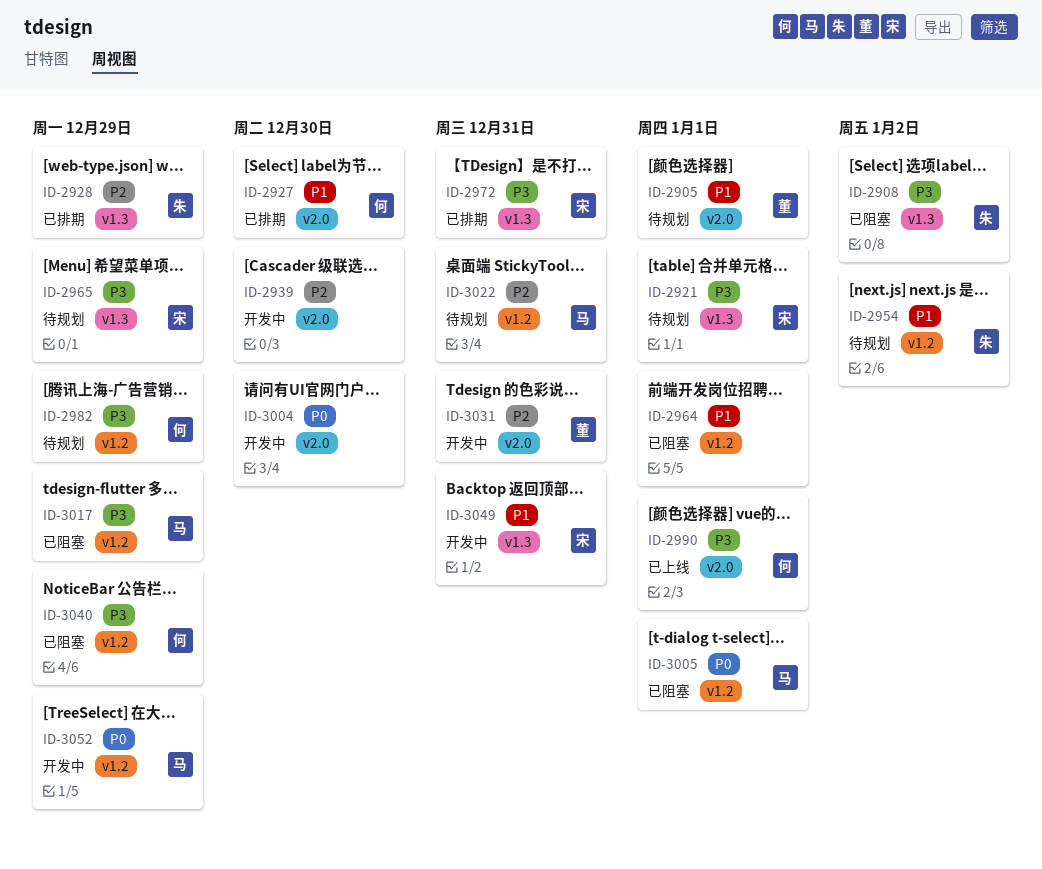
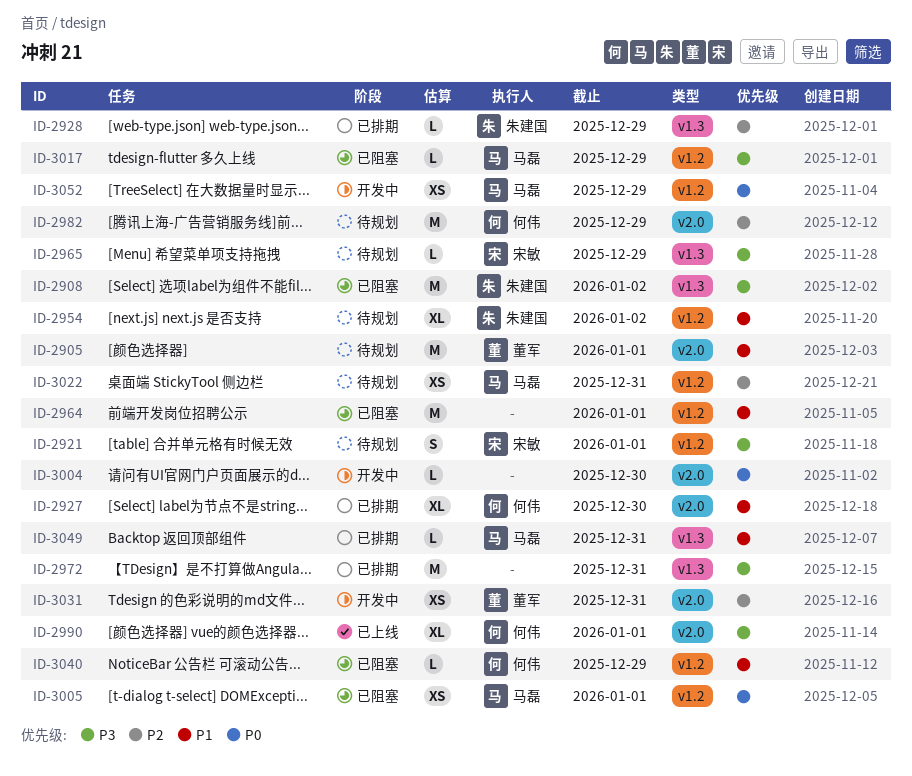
ID-2921, label: v1.3 -> v1.2
ID-2939: present -> none
ID-2972, owner: 宋敏 -> none
ID-2982, priority: P3 -> P2
ID-2982, label: v1.2 -> v2.0
ID-3040, priority: P3 -> P1
ID-3049, status: 开发中 -> 已排期
ID-3049, owner: 宋敏 -> 马磊

